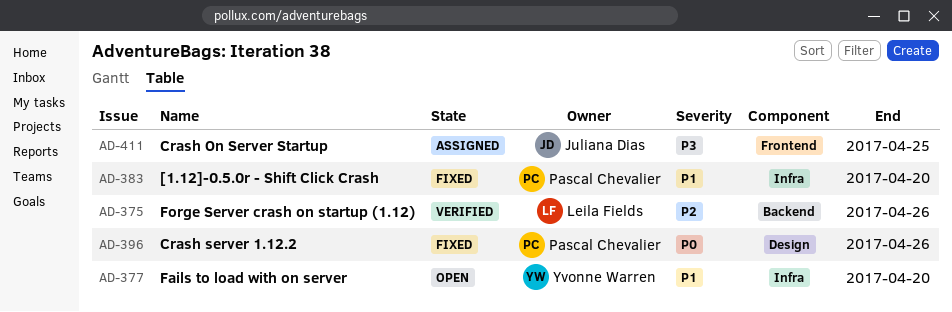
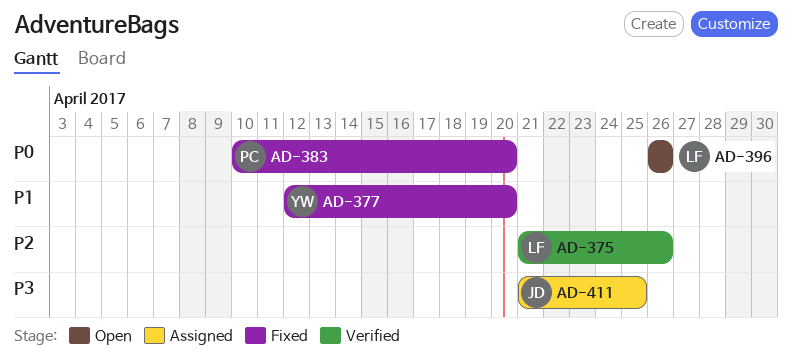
AD-377, status: Open -> Fixed
AD-383, priority: P1 -> P0
AD-396, status: Fixed -> Open
AD-396, owner: Pascal Chevalier -> Leila Fields

